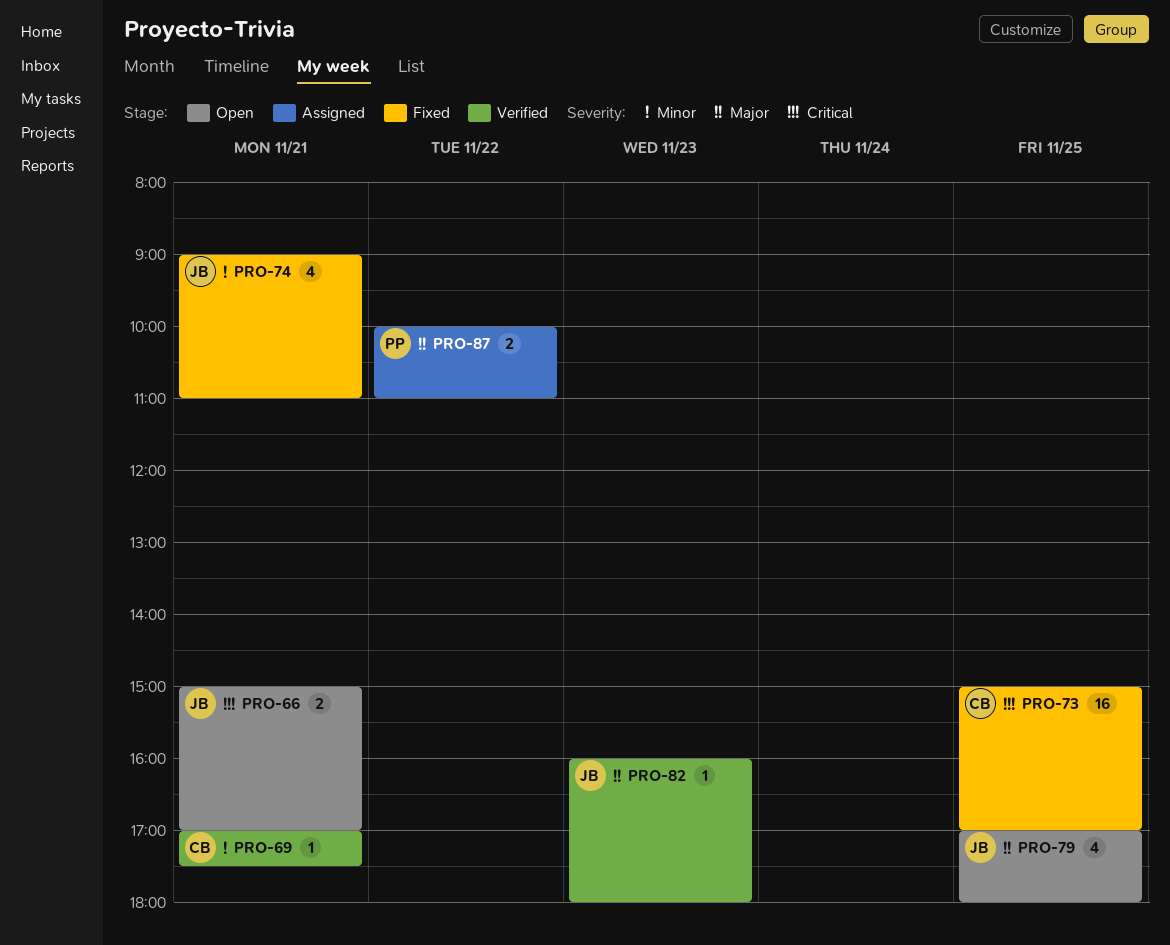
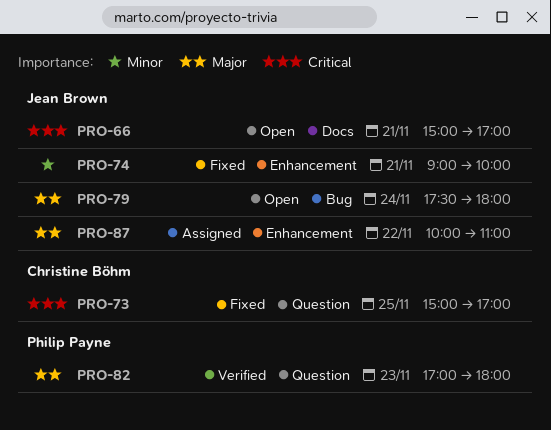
PRO-69: present -> none
PRO-74, ends: 11:00 -> 10:00
PRO-79, day: Nov 25 -> Nov 24
PRO-79, begins: 17:00 -> 17:30
PRO-82, owner: Jean Brown -> Philip Payne
PRO-82, begins: 16:00 -> 17:00
PRO-87, owner: Philip Payne -> Jean Brown

